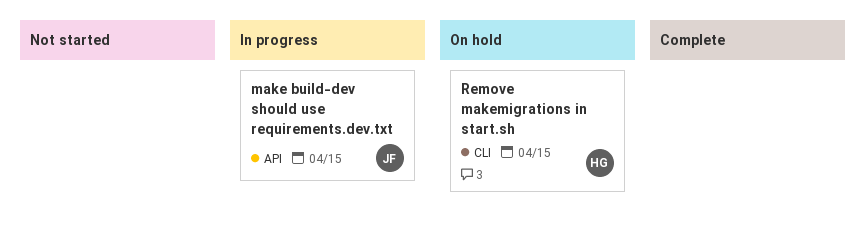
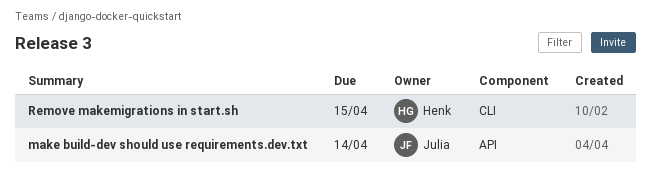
make build-dev should use requirements.dev.txt, due: Apr 15 -> Apr 14

